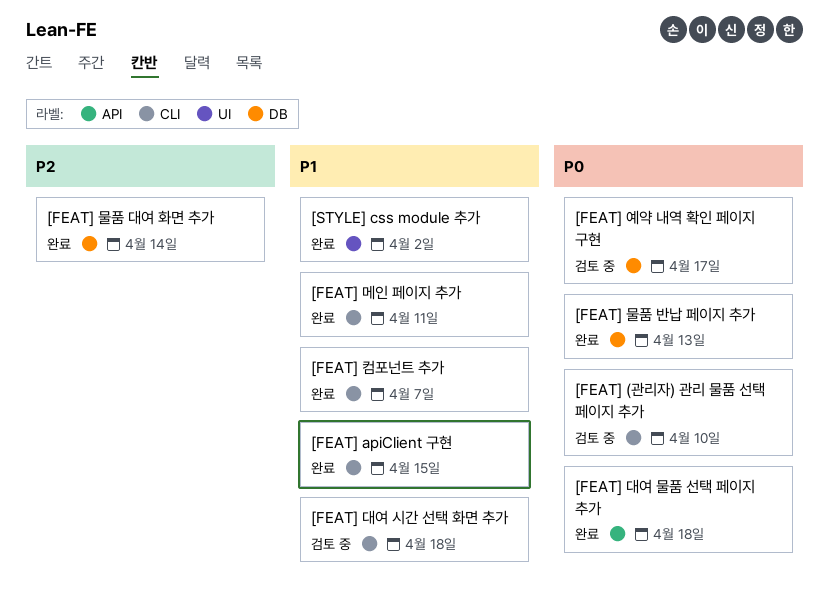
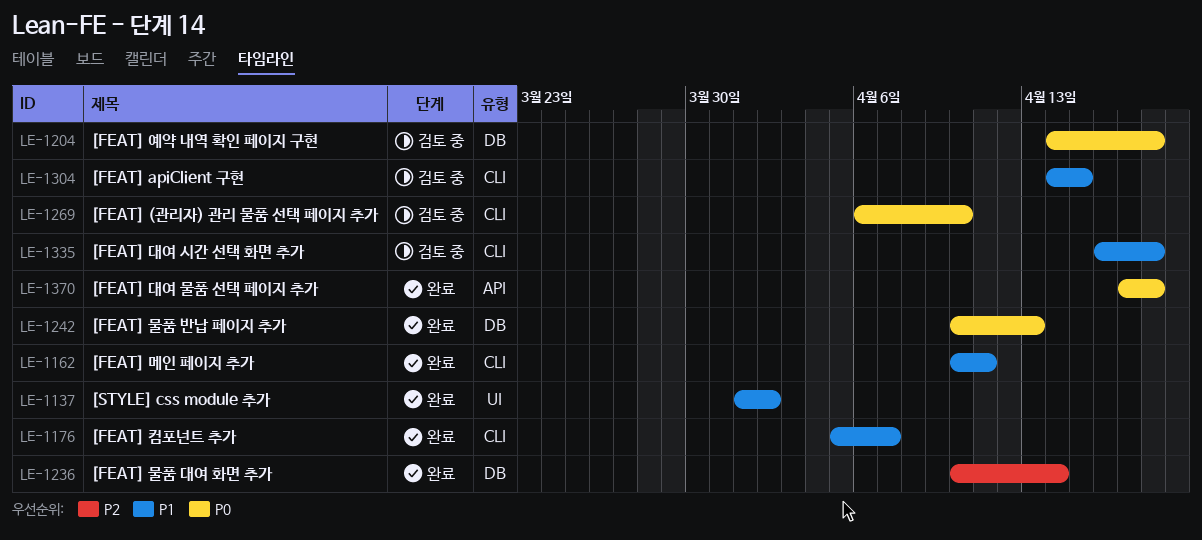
[FEAT] apiClient 구현, status: 완료 -> 검토 중
[FEAT] 예약 내역 확인 페이지 구현, due: Apr 17 -> Apr 18

